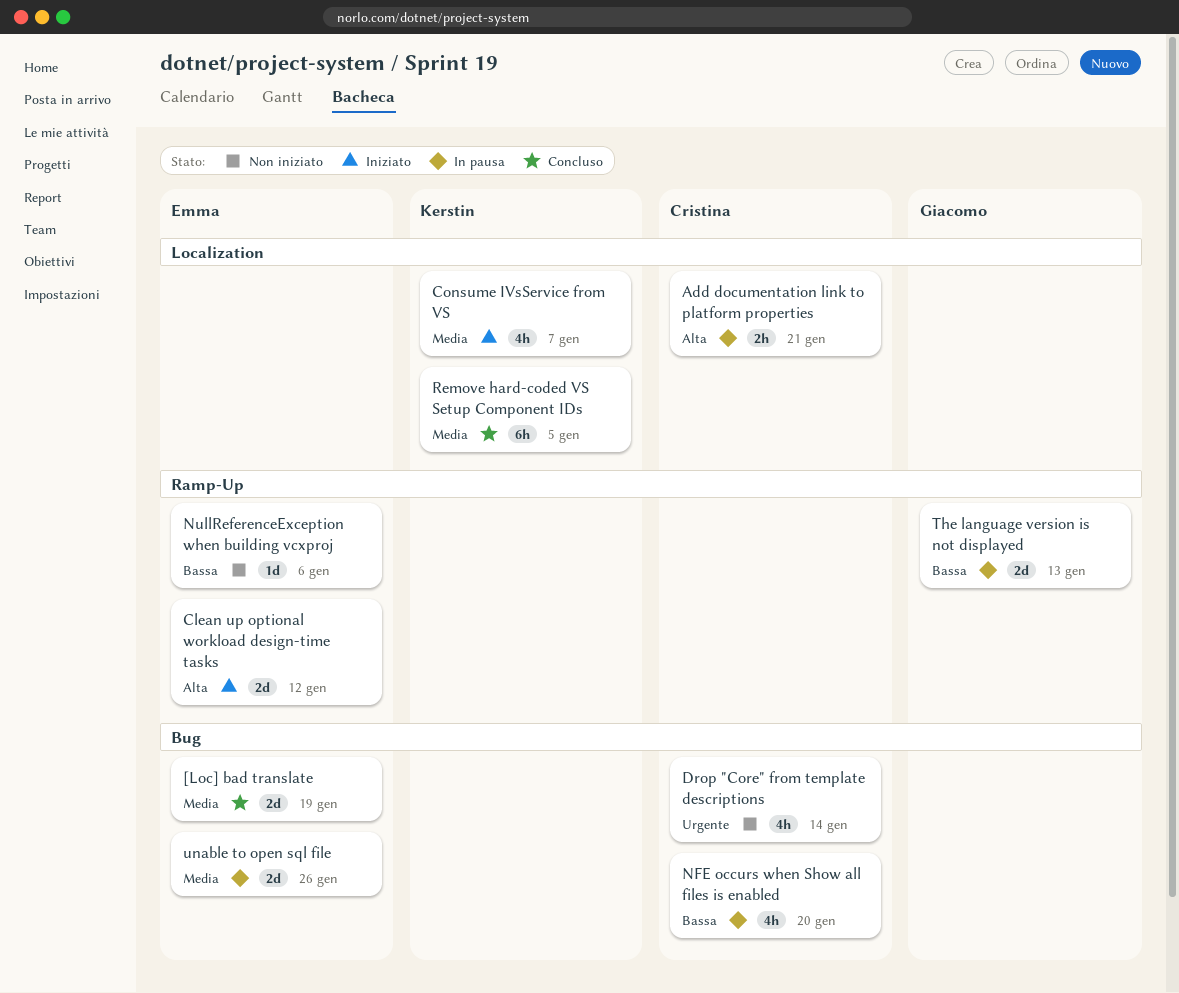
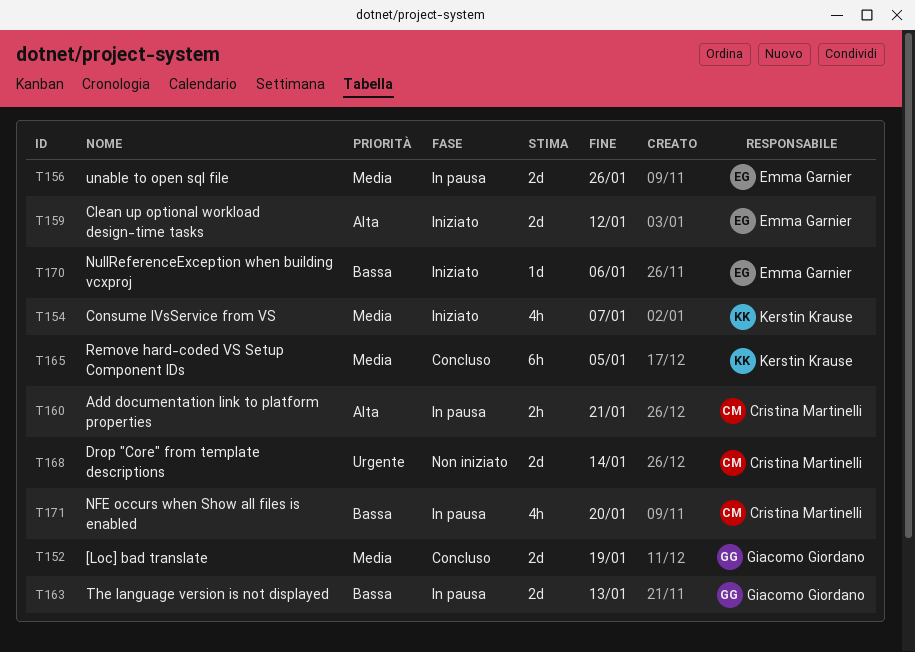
[Loc] bad translate, owner: Emma Garnier -> Giacomo Giordano
Drop "Core" from template descriptions, estimate: 4h -> 2d
NullReferenceException when building vcxproj, status: Non iniziato -> Iniziato

